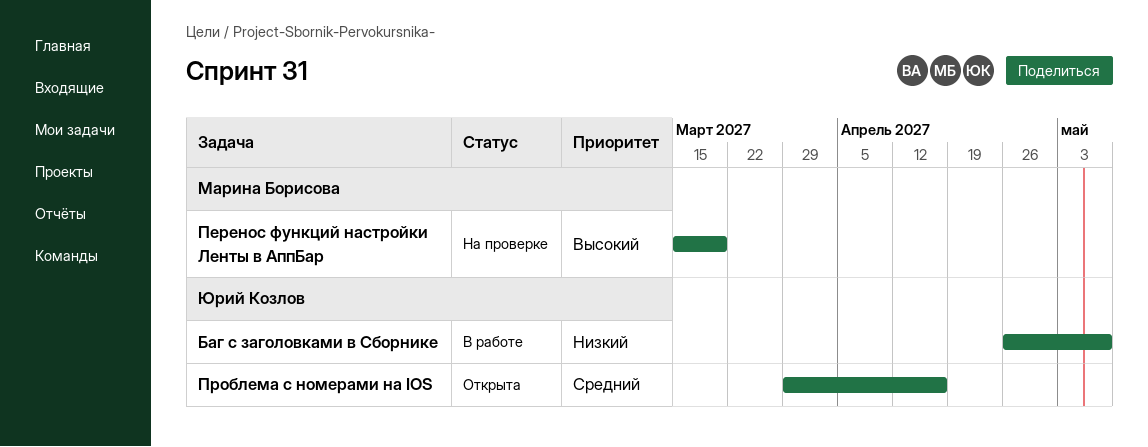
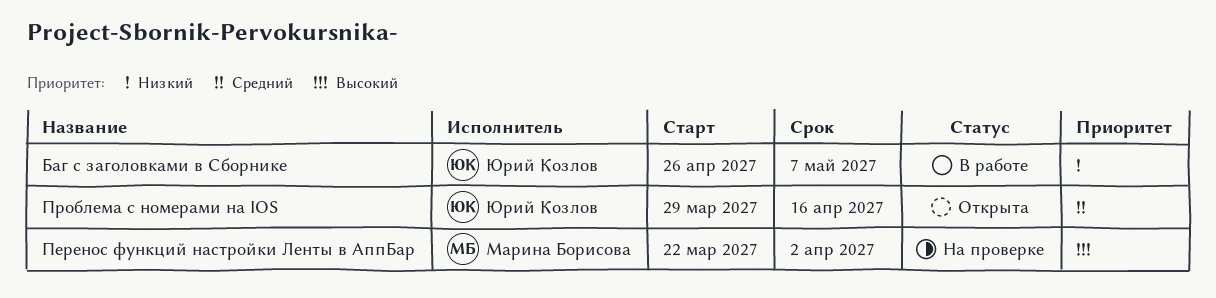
Перенос функций настройки Ленты в АппБар, start: Mar 15 -> Mar 22
Перенос функций настройки Ленты в АппБар, due: Mar 19 -> Apr 2

